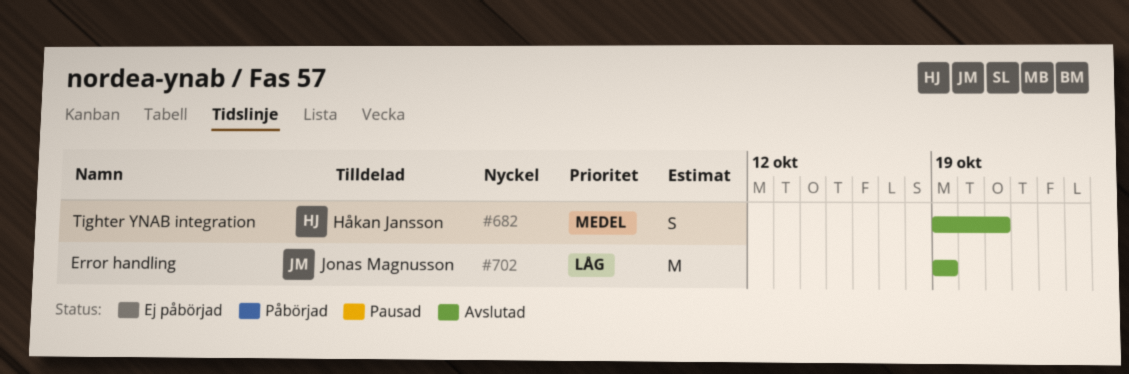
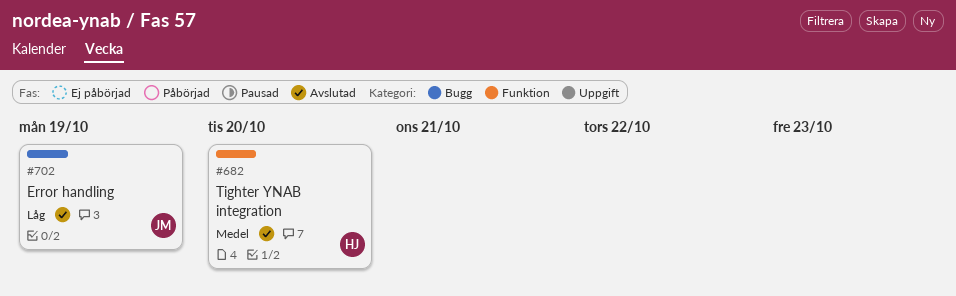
#682, due: Oct 21 -> Oct 20

